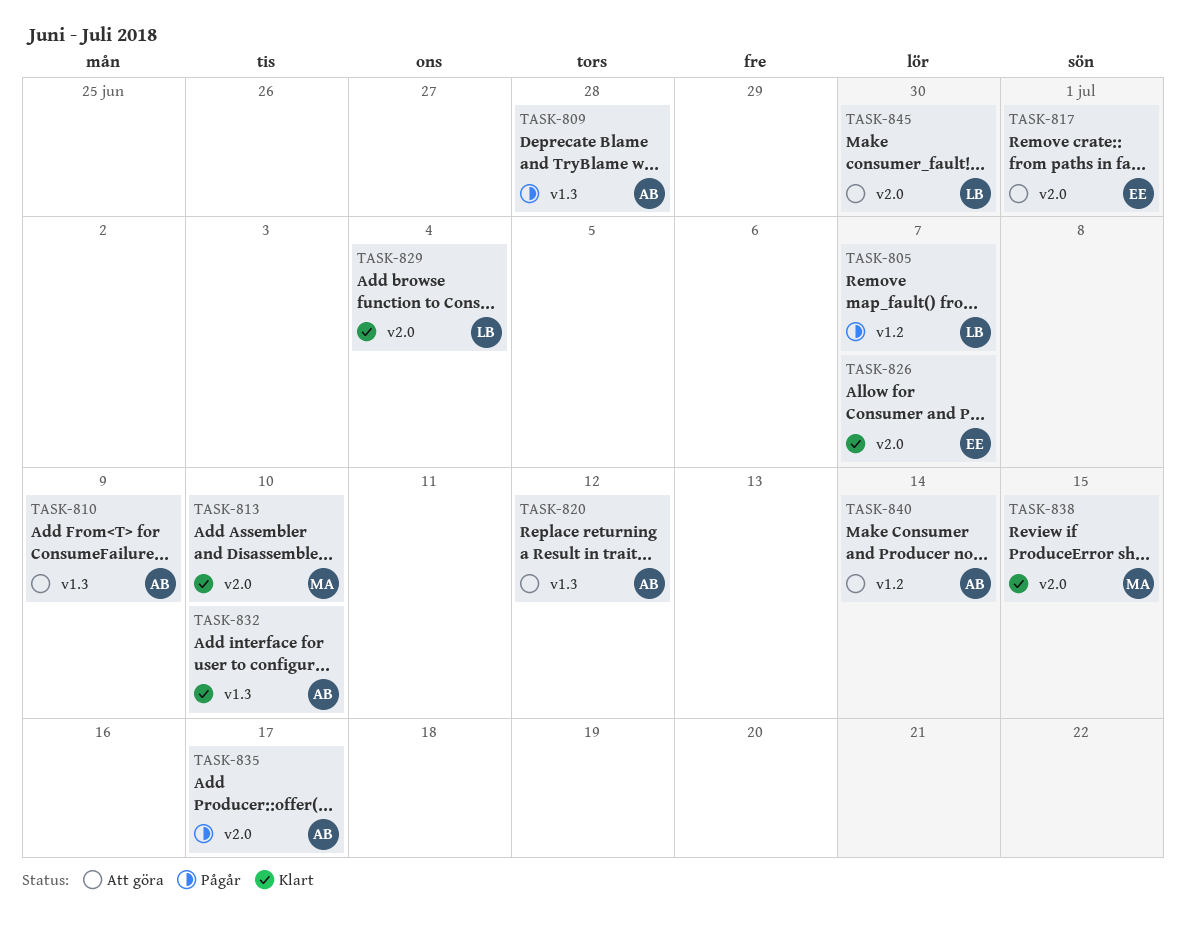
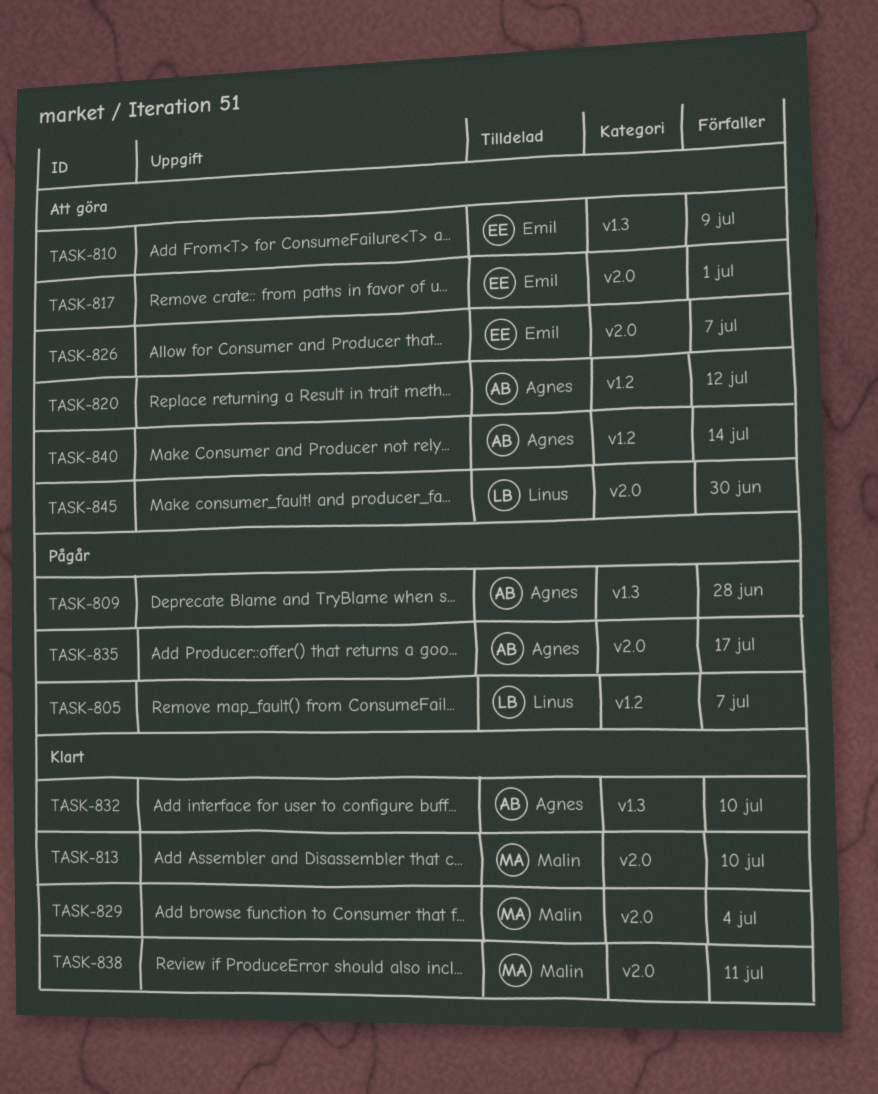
TASK-810, owner: Agnes -> Emil
TASK-820, label: v1.3 -> v1.2
TASK-826, status: Klart -> Att göra
TASK-829, owner: Linus -> Malin
TASK-838, due: Jul 15 -> Jul 11

